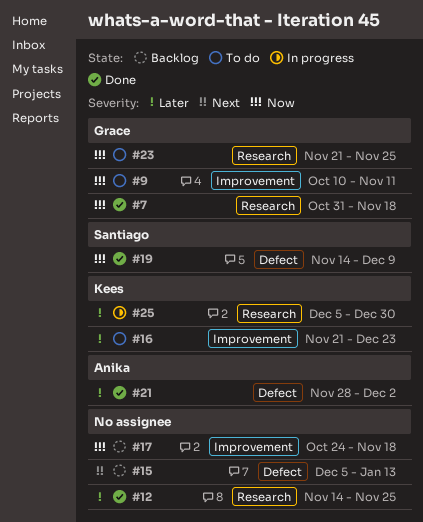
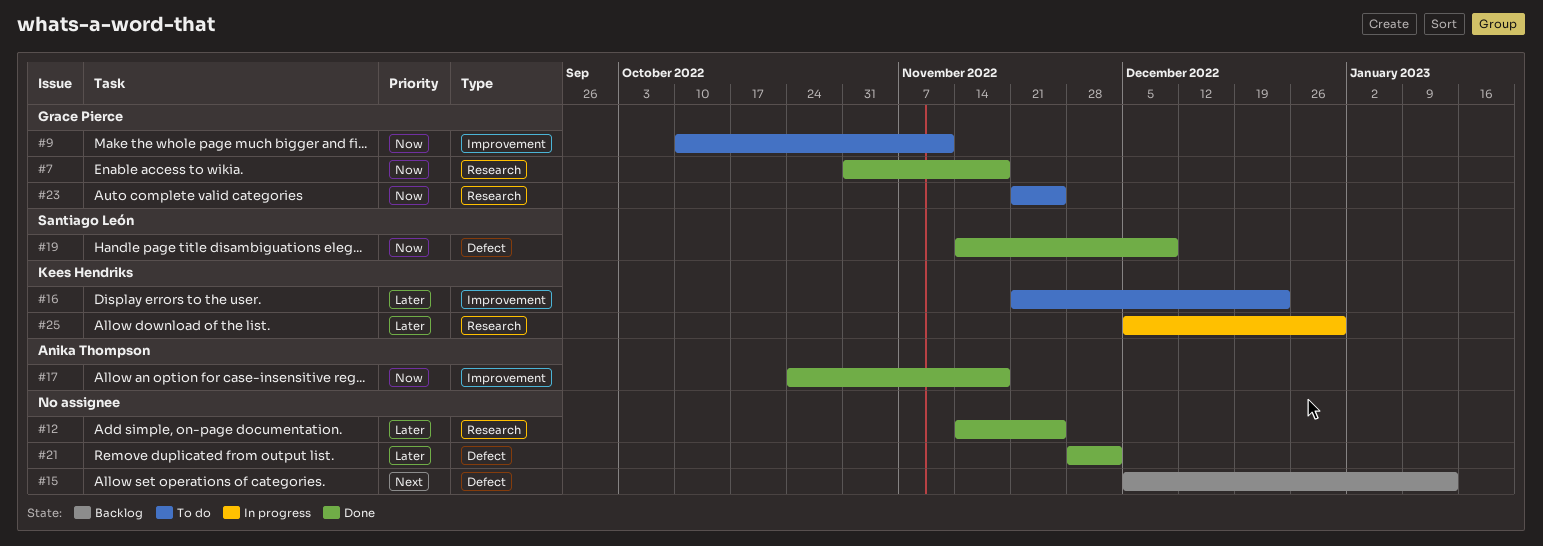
#17, status: Backlog -> Done
#17, owner: none -> Anika Thompson
#21, owner: Anika Thompson -> none

